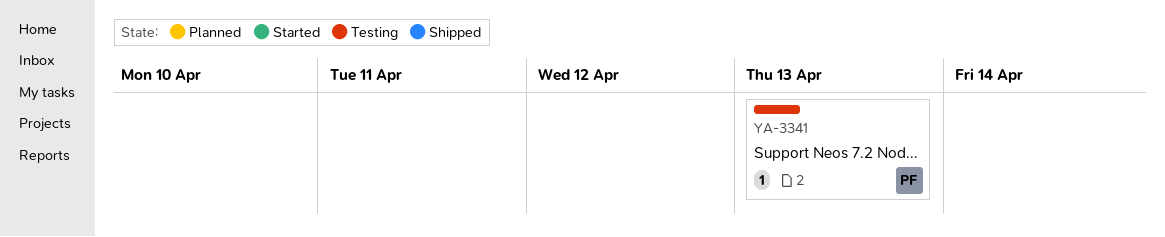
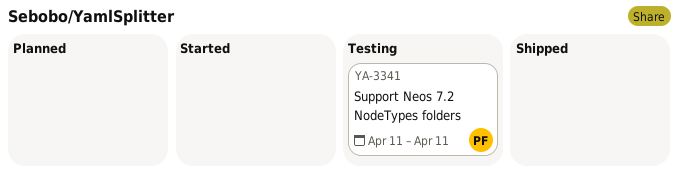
YA-3341, due: Apr 13 -> Apr 11

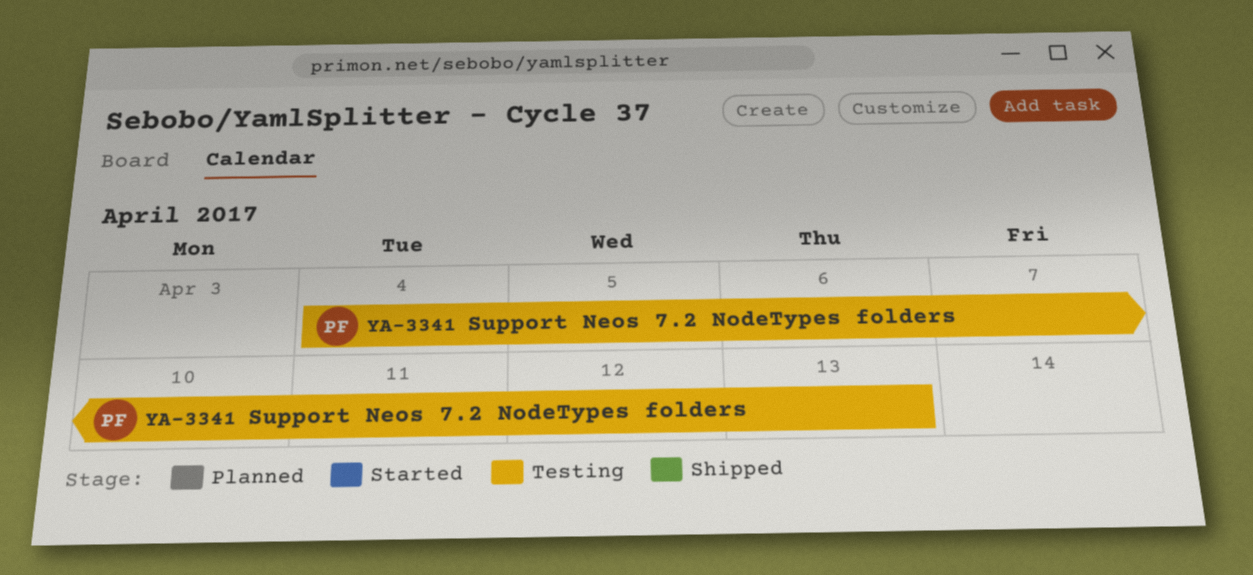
YA-3341, start: Apr 11 -> Apr 4
YA-3341, due: Apr 11 -> Apr 13

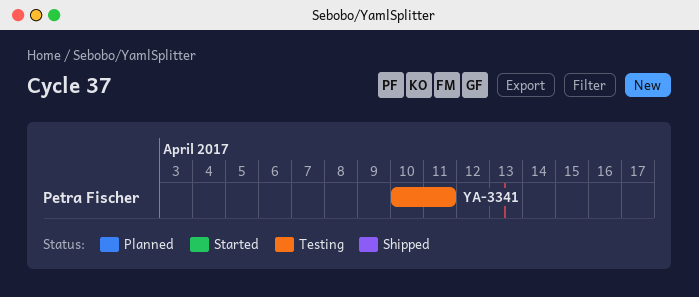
YA-3341, start: Apr 4 -> Apr 10
YA-3341, due: Apr 13 -> Apr 11

